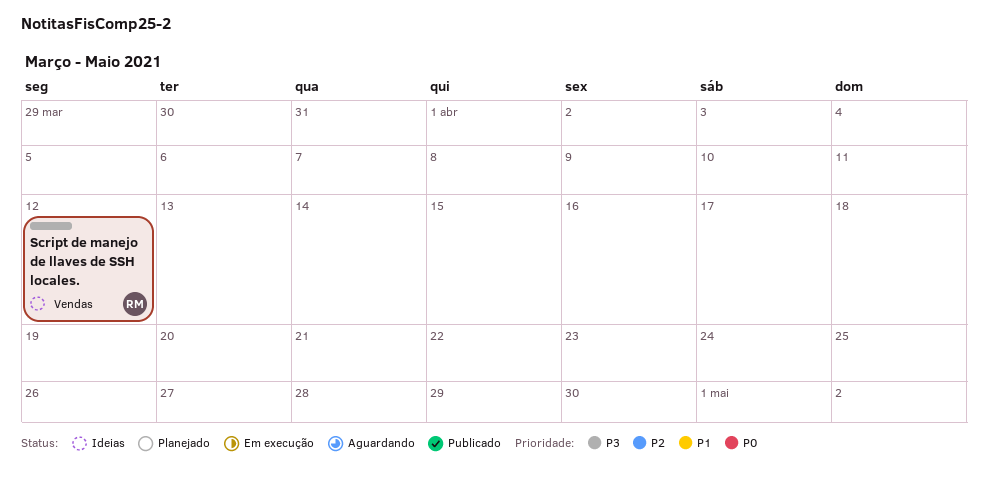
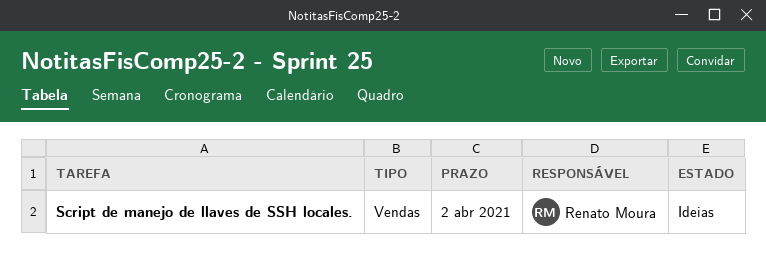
Script de manejo de llaves de SSH locales., due: Apr 12 -> Apr 2

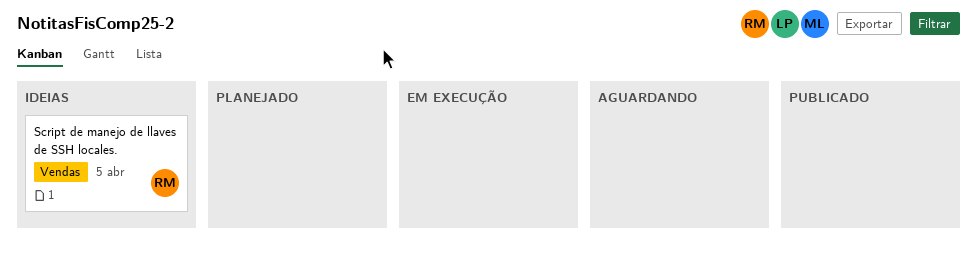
Script de manejo de llaves de SSH locales., due: Apr 2 -> Apr 5

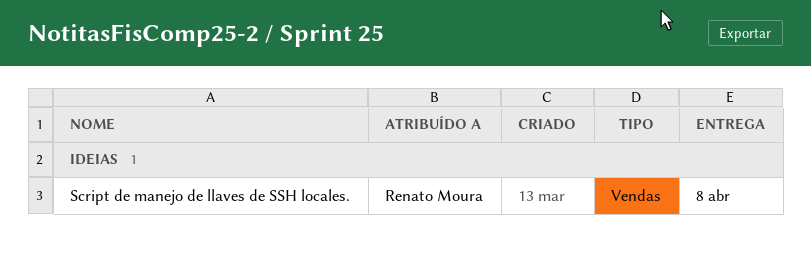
Script de manejo de llaves de SSH locales., due: Apr 5 -> Apr 8

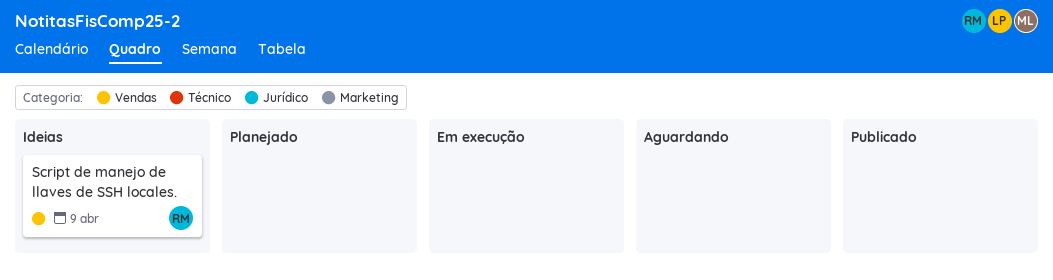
Script de manejo de llaves de SSH locales., due: Apr 8 -> Apr 9

